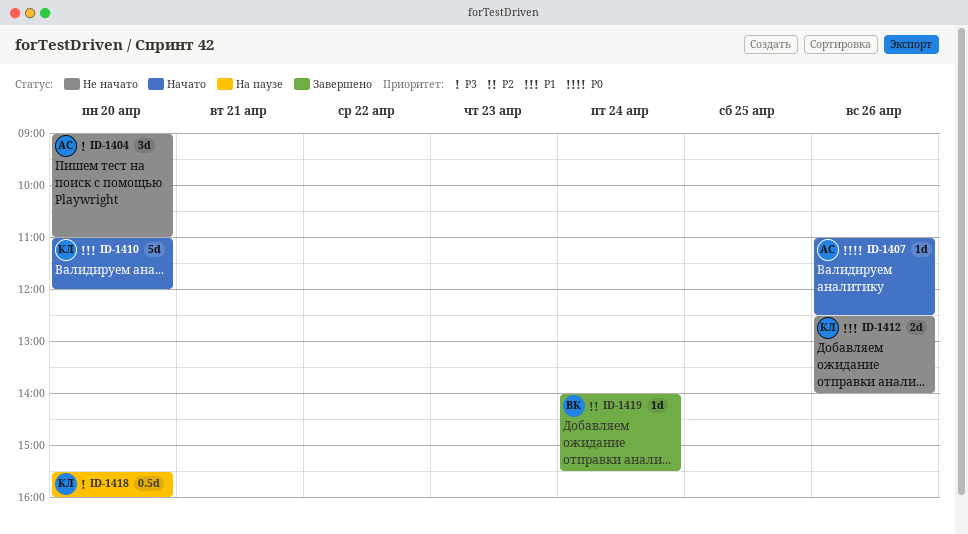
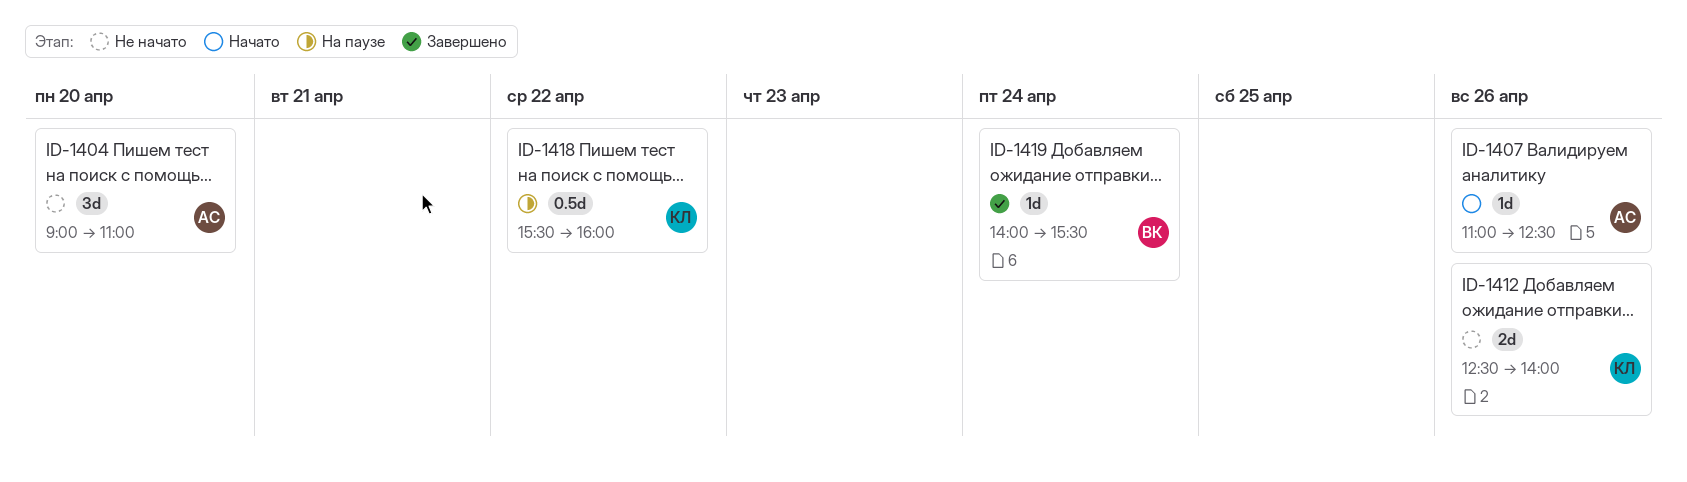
ID-1410: present -> none
ID-1418, day: Apr 20 -> Apr 22

